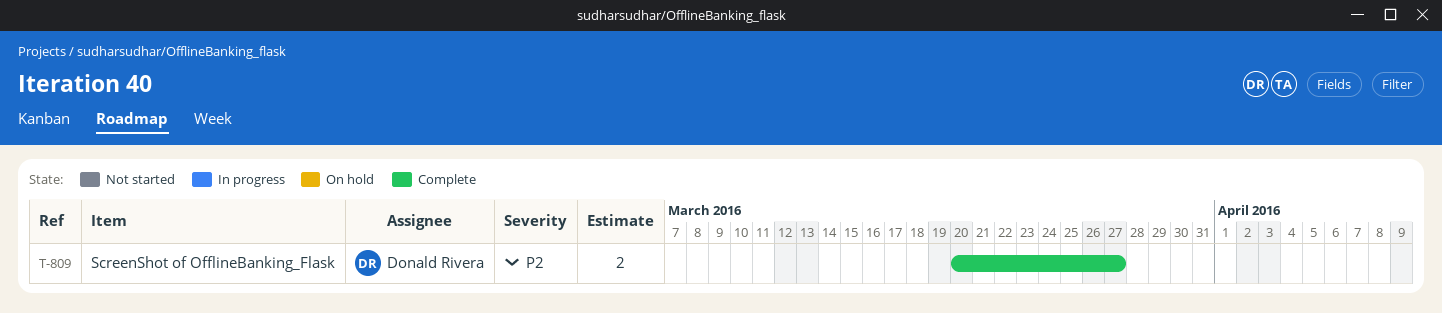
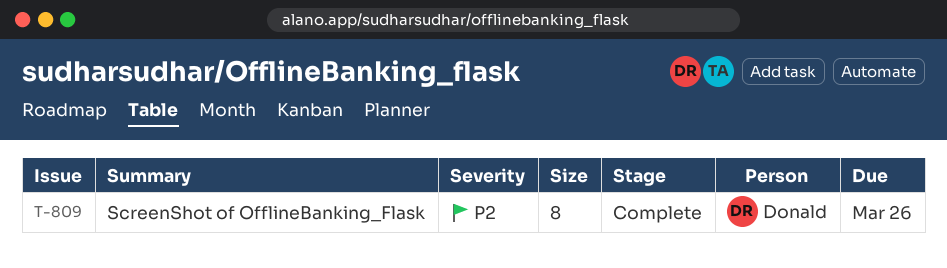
T-809, estimate: 2 -> 8
T-809, due: Mar 27 -> Mar 26

